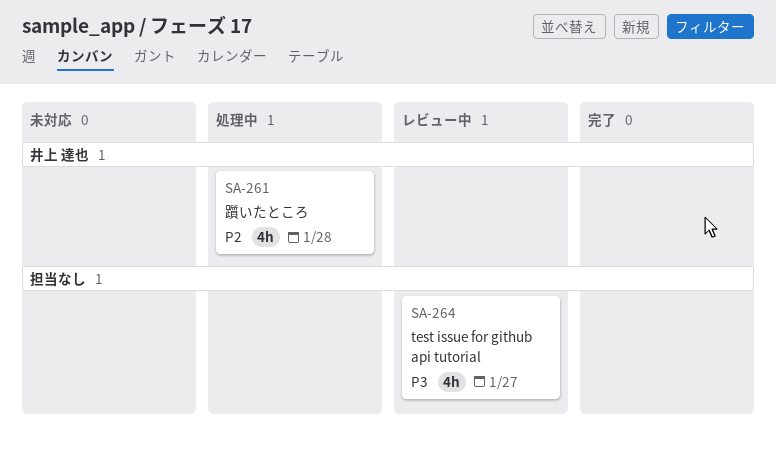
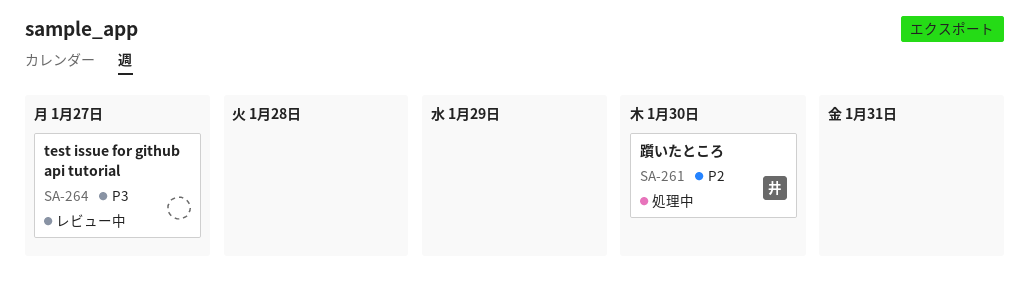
SA-261, due: Jan 28 -> Jan 30

